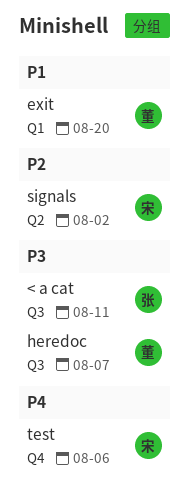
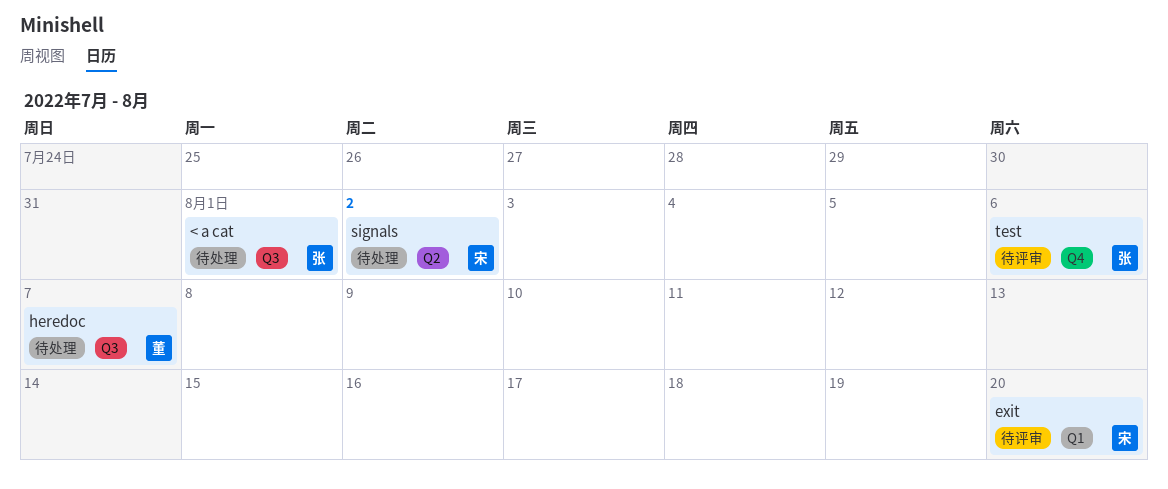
< a cat, due: Aug 11 -> Aug 1
exit, owner: 董 -> 宋
test, owner: 宋 -> 张

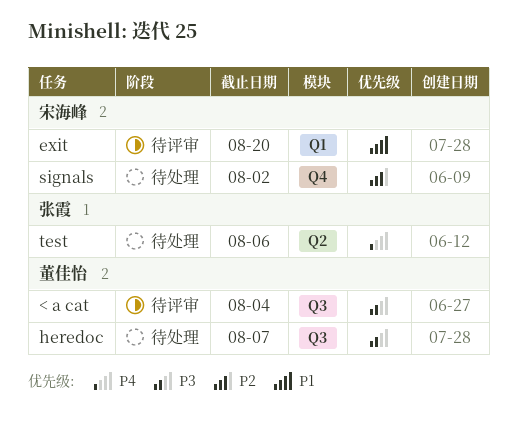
< a cat, status: 待处理 -> 待评审
< a cat, owner: 张霞 -> 董佳怡
< a cat, due: Aug 1 -> Aug 4
signals, label: Q2 -> Q4
test, status: 待评审 -> 待处理
test, label: Q4 -> Q2

